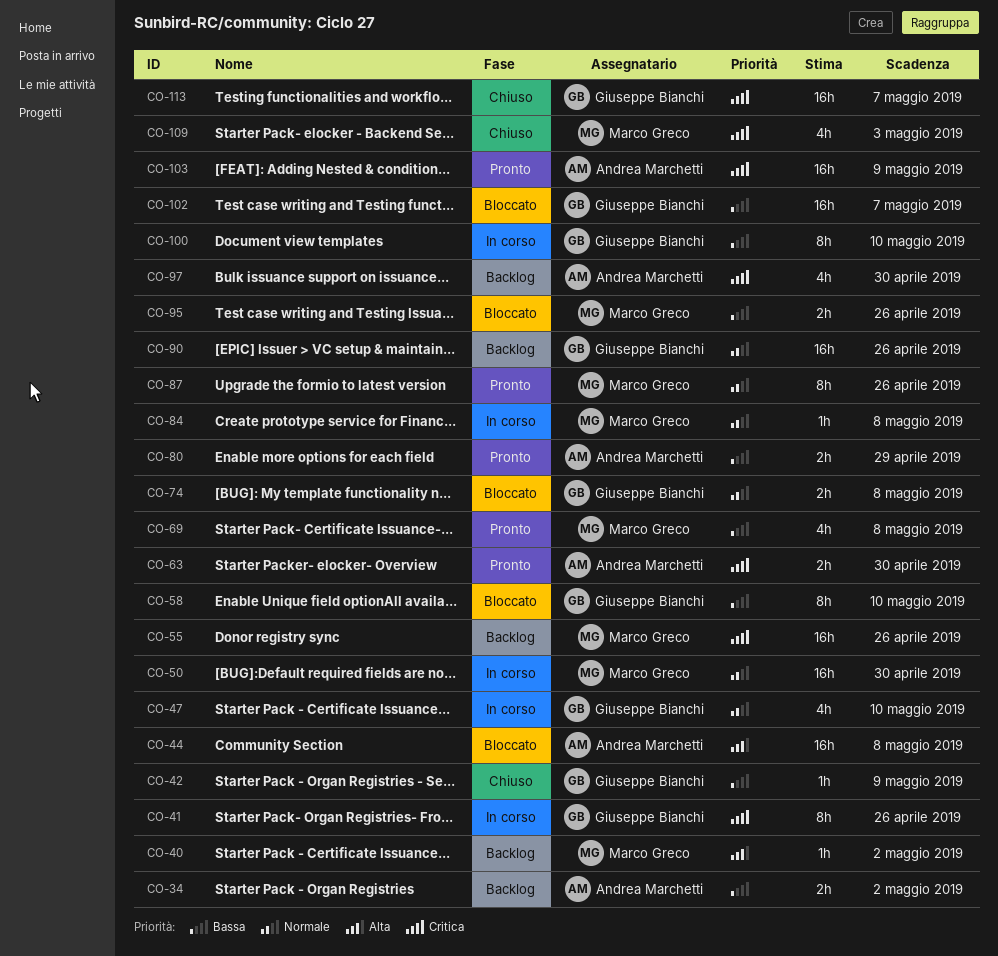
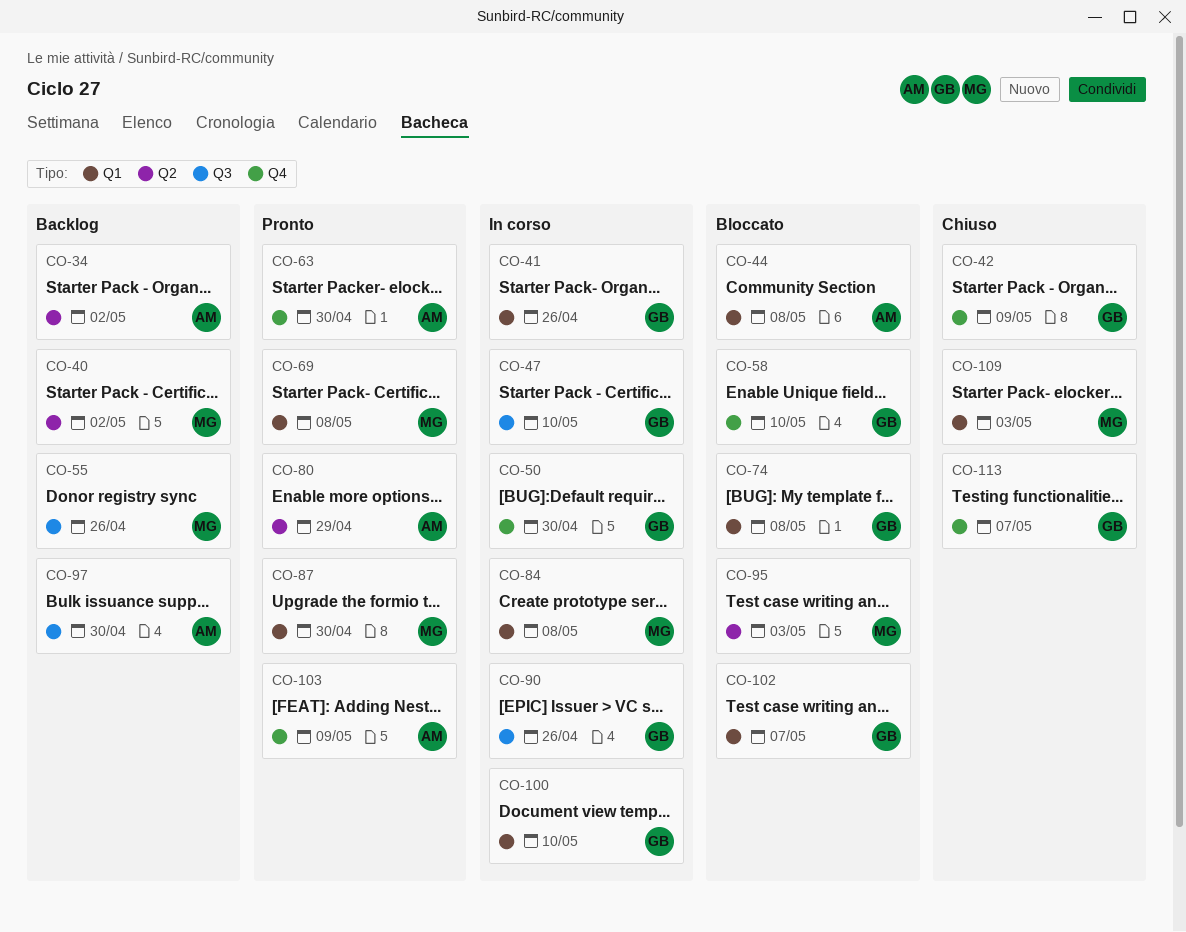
CO-50, owner: Marco Greco -> Giuseppe Bianchi
CO-87, due: Apr 26 -> Apr 30
CO-90, status: Backlog -> In corso
CO-95, due: Apr 26 -> May 3

